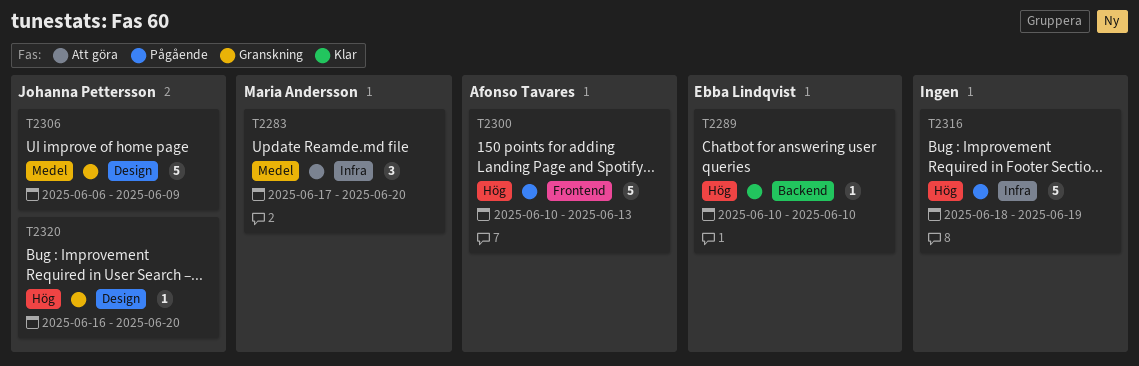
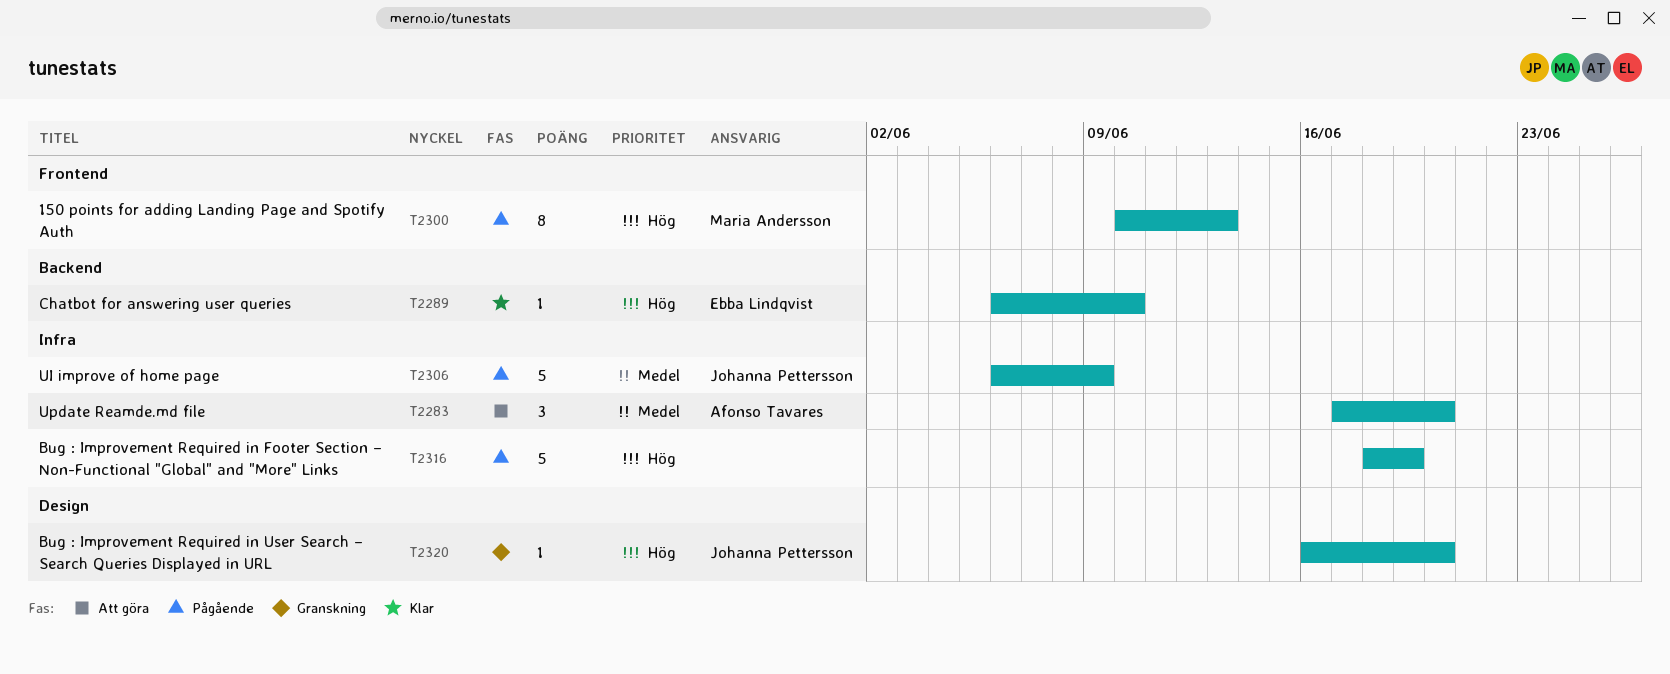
T2283, owner: Maria Andersson -> Afonso Tavares
T2289, start: Jun 10 -> Jun 6
T2300, owner: Afonso Tavares -> Maria Andersson
T2300, estimate: 5 -> 8
T2306, status: Granskning -> Pågående
T2306, label: Design -> Infra

